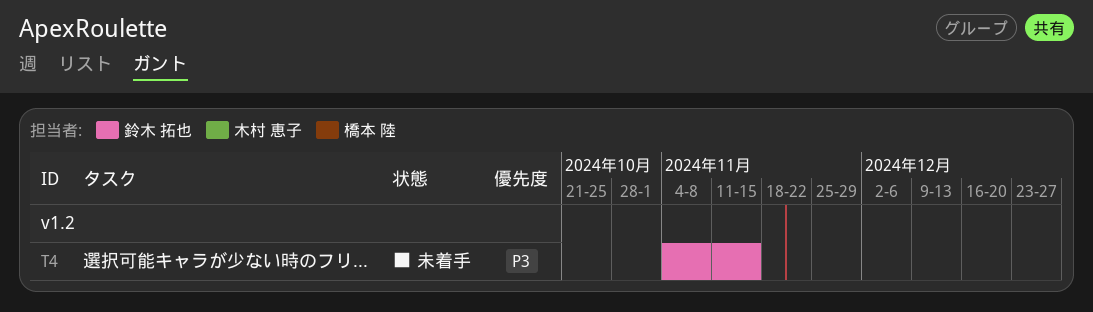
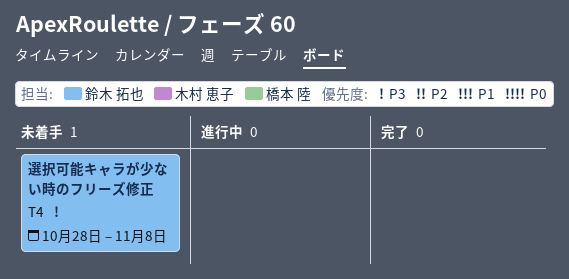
T4, start: Nov 4 -> Oct 28
T4, due: Nov 15 -> Nov 8

